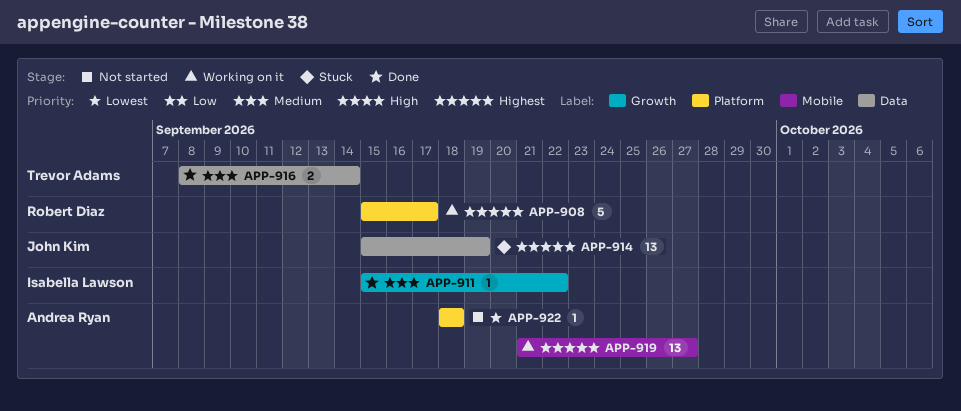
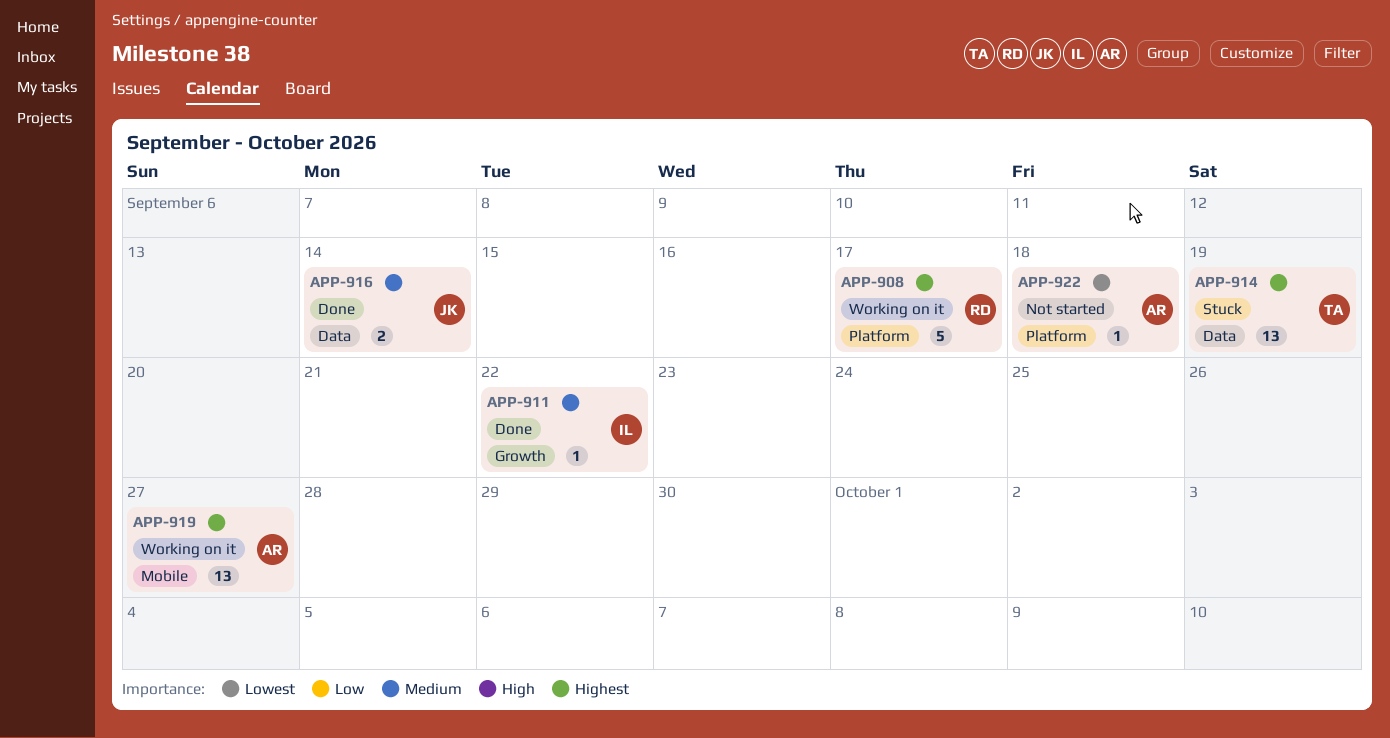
APP-914, owner: John Kim -> Trevor Adams
APP-916, owner: Trevor Adams -> John Kim

